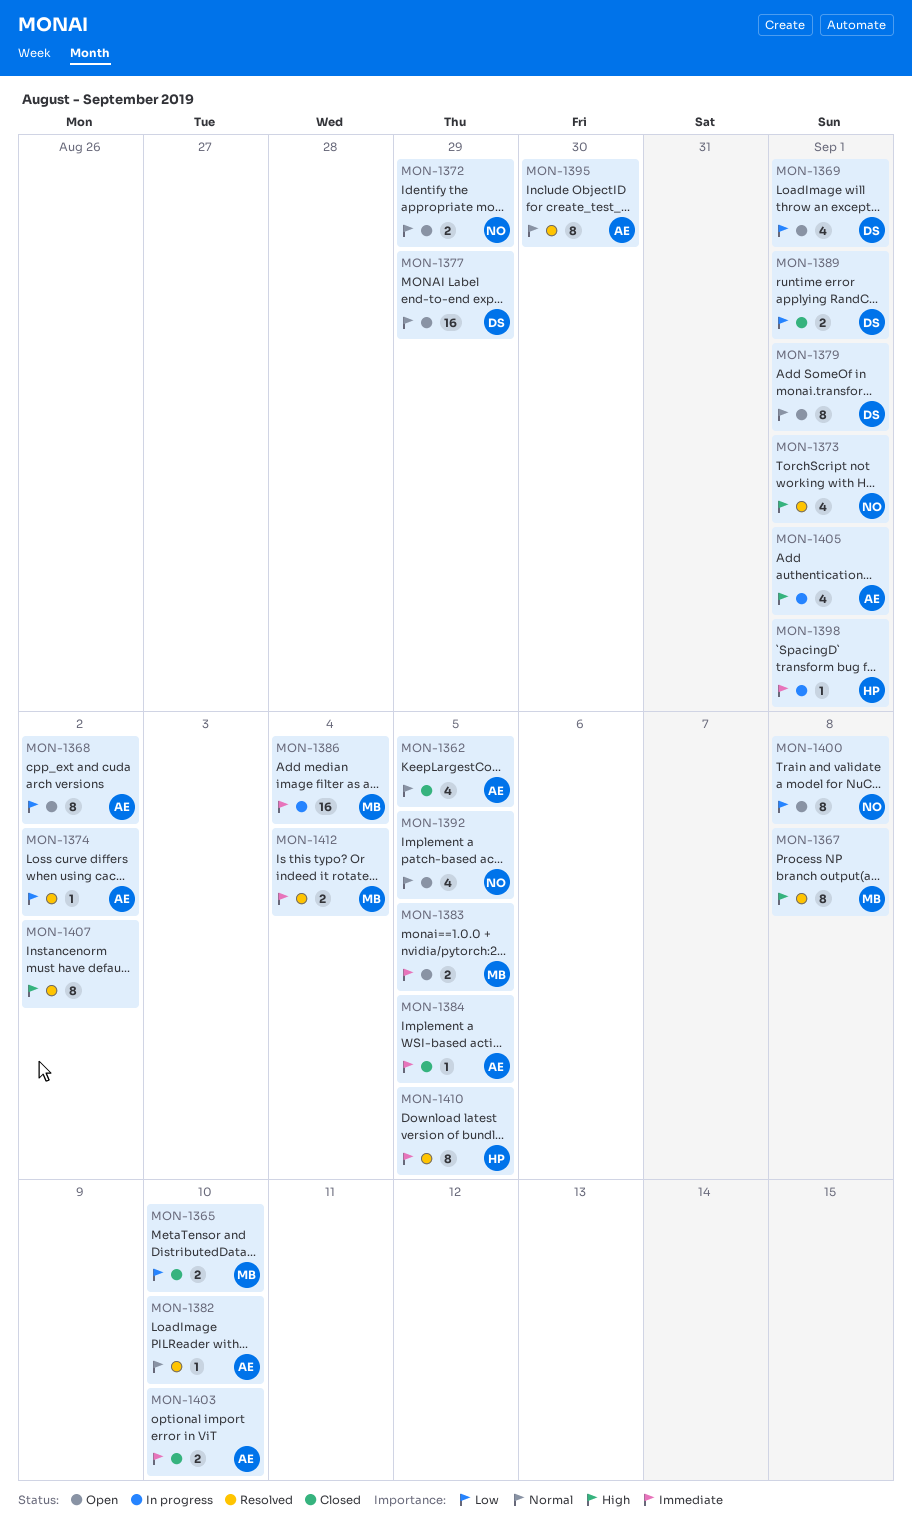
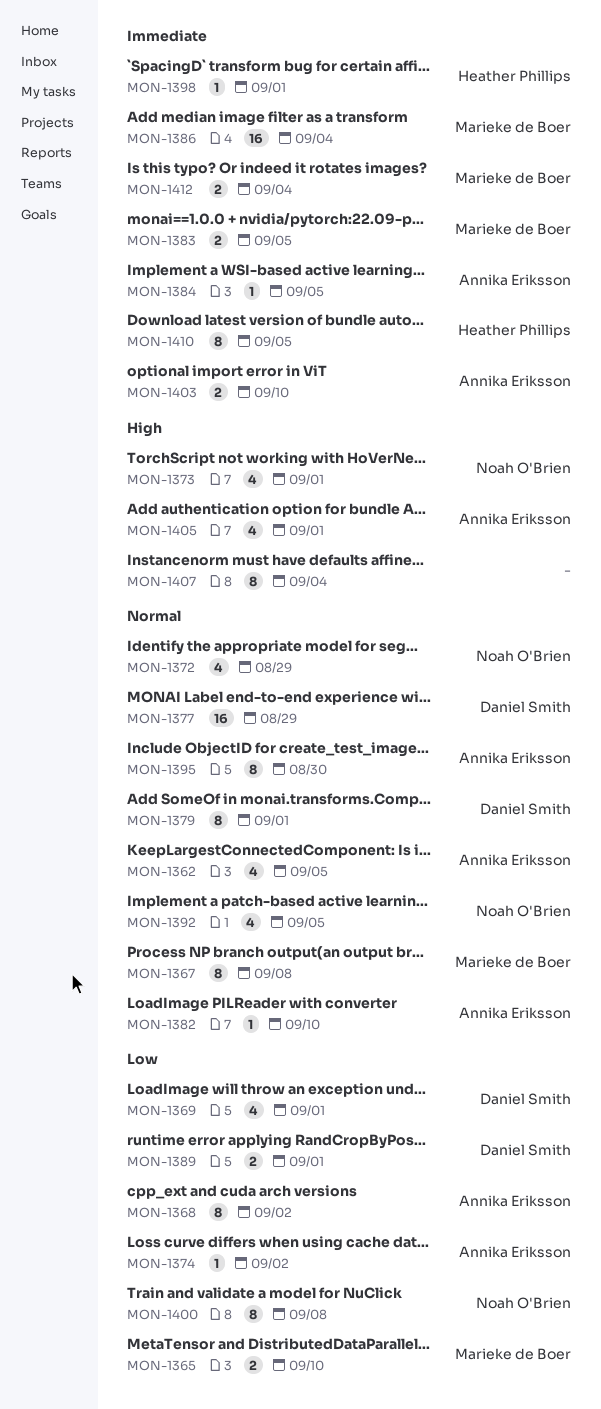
MON-1367, priority: High -> Normal
MON-1372, estimate: 2 -> 4
MON-1407, due: Sep 2 -> Sep 4

